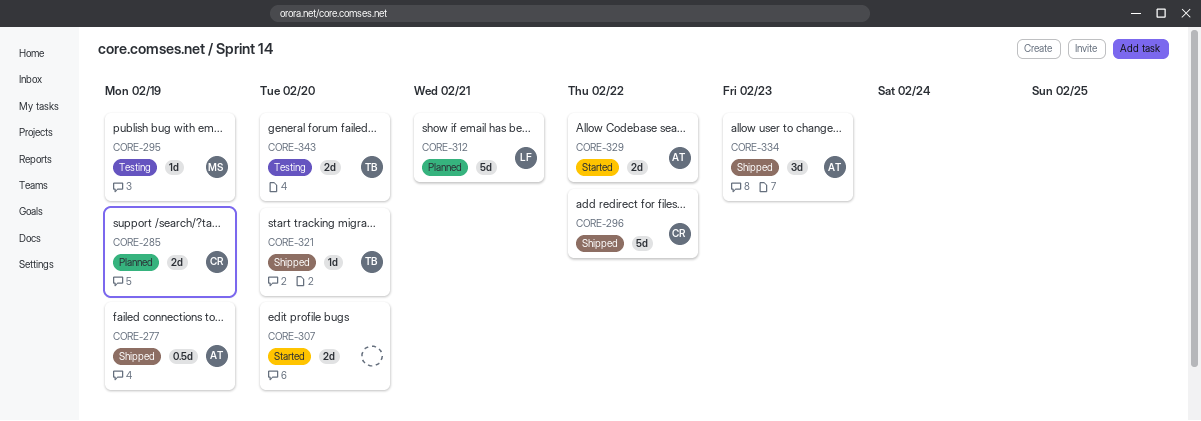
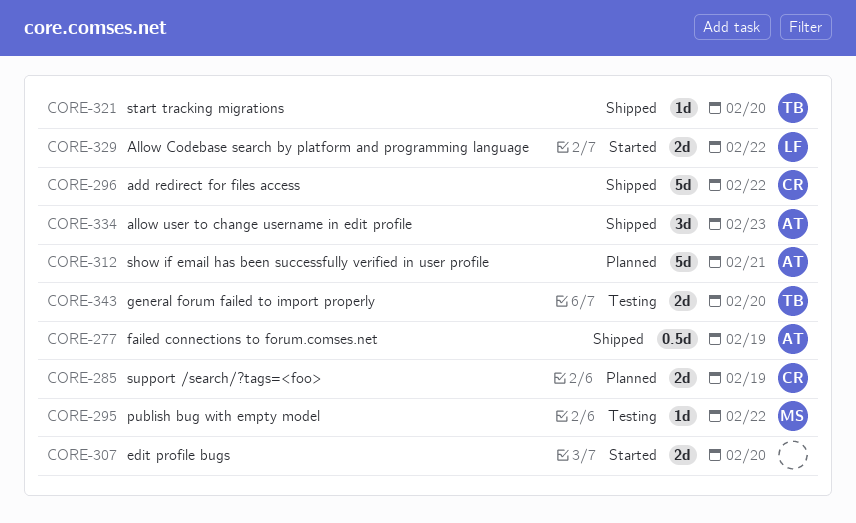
CORE-295, due: Feb 19 -> Feb 22
CORE-312, owner: LF -> AT
CORE-329, owner: AT -> LF

